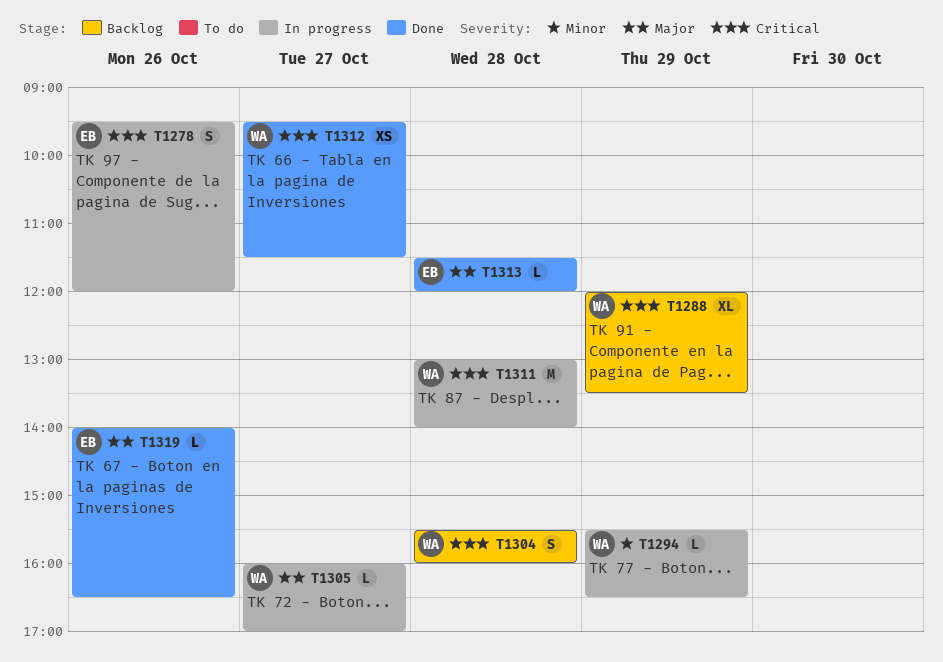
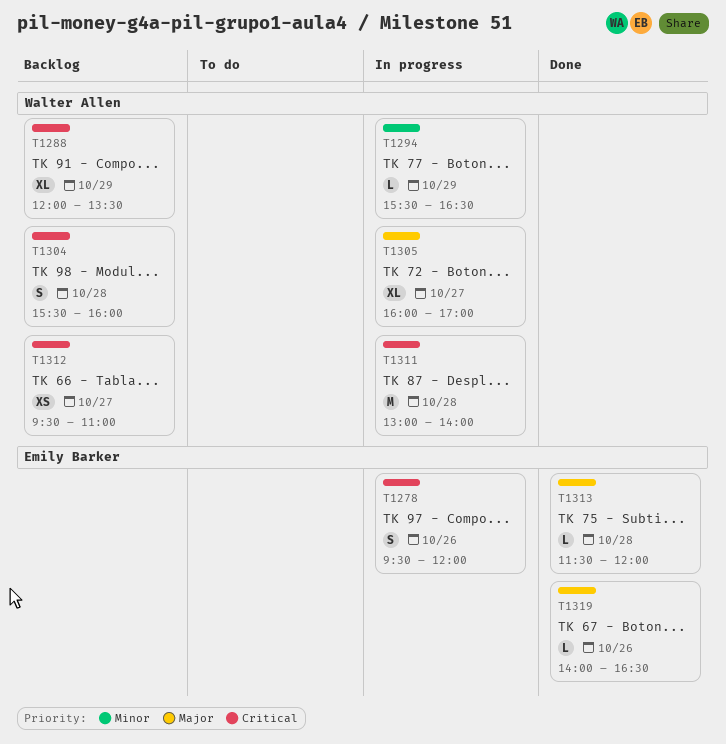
T1305, estimate: L -> XL
T1312, status: Done -> Backlog
T1312, ends: 11:30 -> 11:00

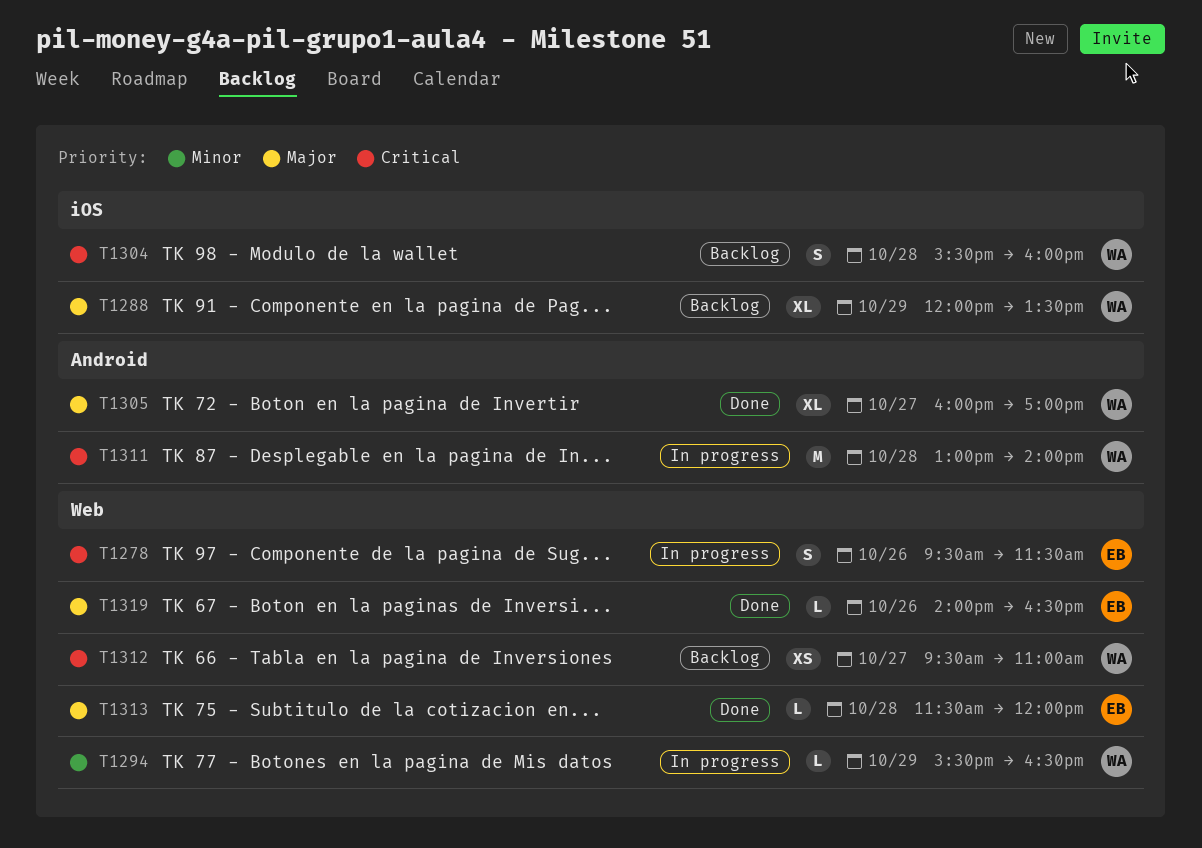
T1278, ends: 12:00 -> 11:30
T1288, priority: Critical -> Major
T1305, status: In progress -> Done

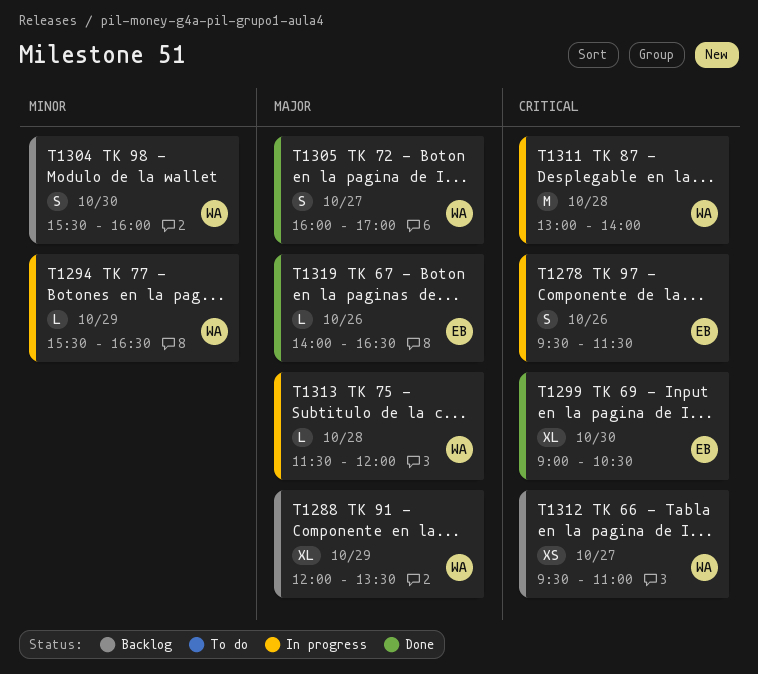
T1299: none -> present
T1304, priority: Critical -> Minor
T1304, day: Oct 28 -> Oct 30
T1305, estimate: XL -> S
T1313, status: Done -> In progress
T1313, owner: EB -> WA

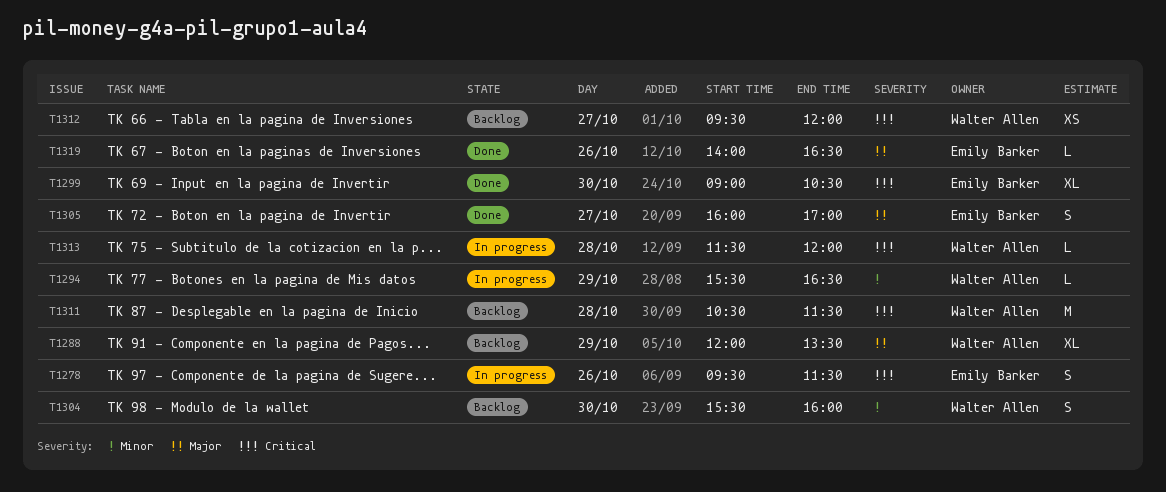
T1305, owner: Walter Allen -> Emily Barker
T1311, status: In progress -> Backlog
T1311, begins: 13:00 -> 10:30
T1311, ends: 14:00 -> 11:30
T1312, ends: 11:00 -> 12:00
T1313, priority: Major -> Critical

